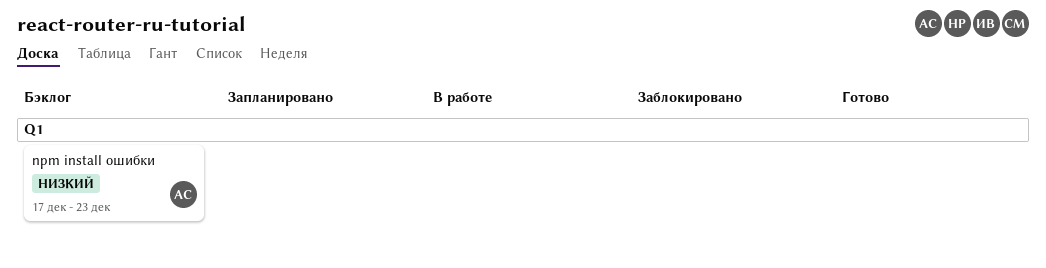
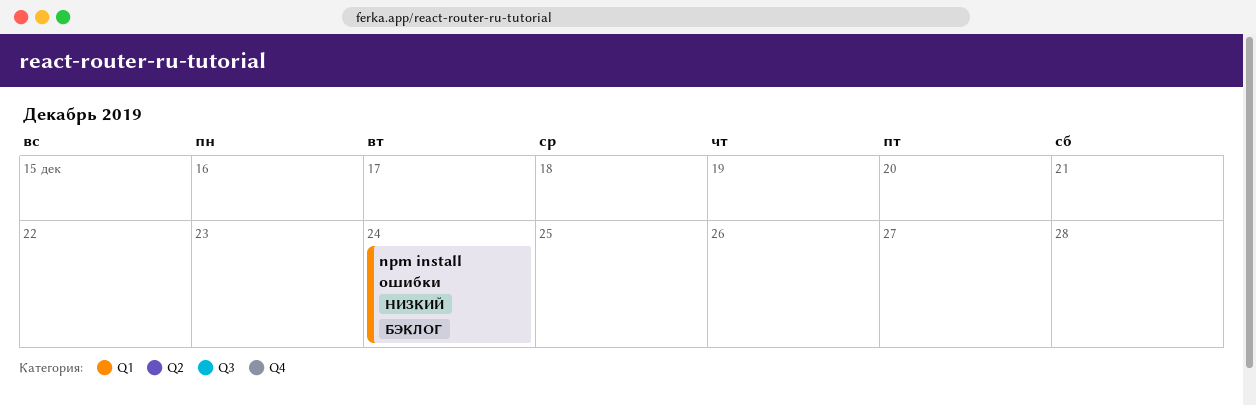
npm install ошибки, due: Dec 23 -> Dec 24

